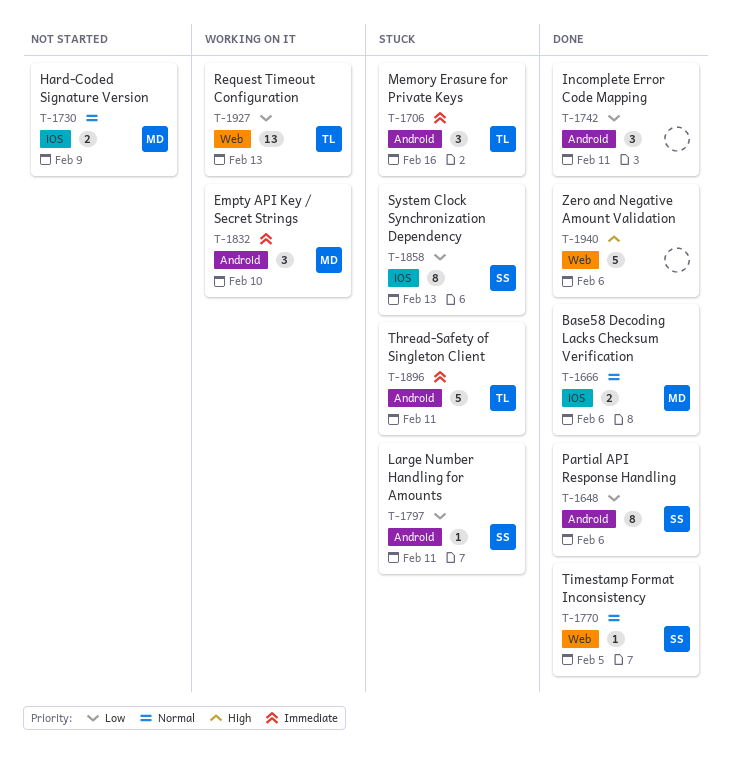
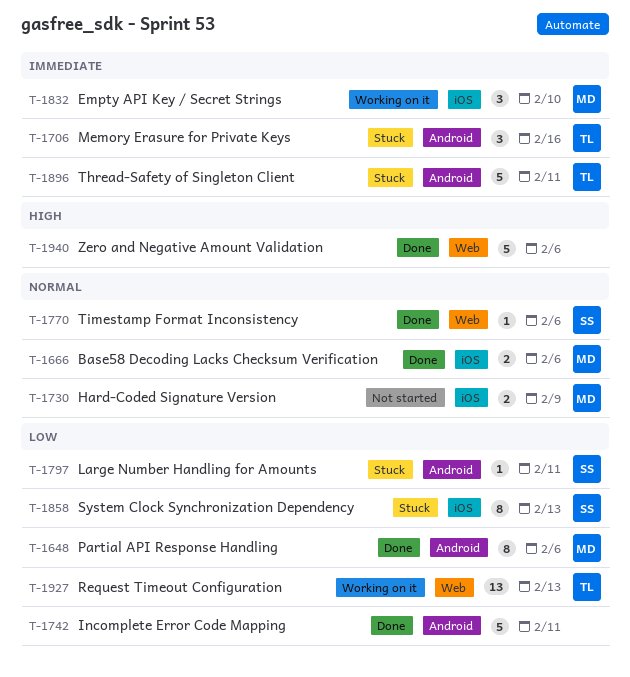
T-1648, owner: SS -> MD
T-1742, estimate: 3 -> 5
T-1770, due: Feb 5 -> Feb 6
T-1832, label: Android -> iOS

